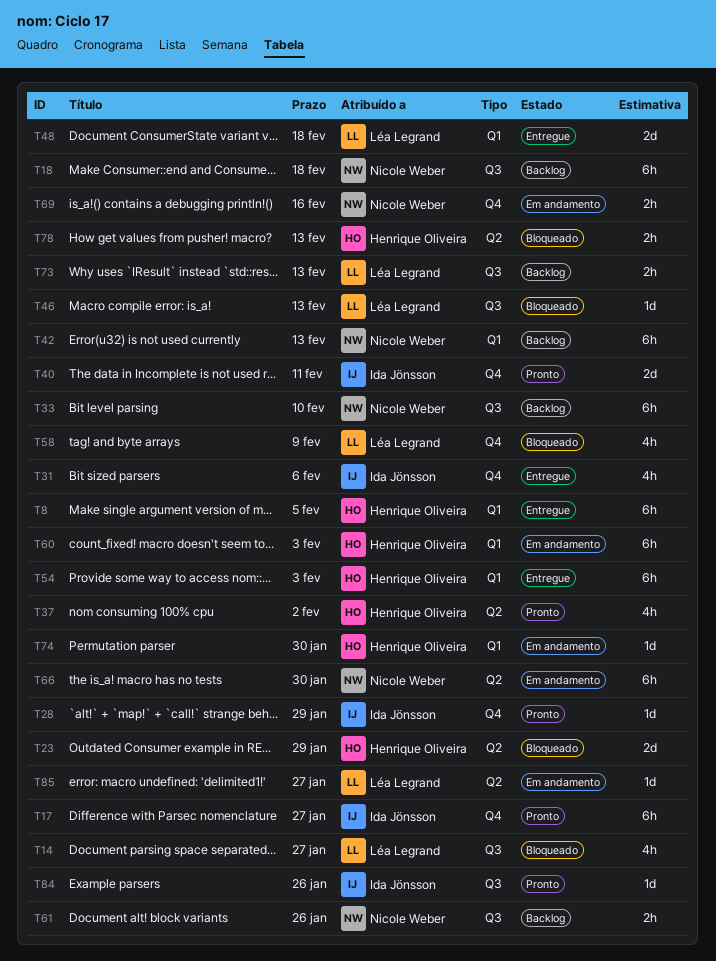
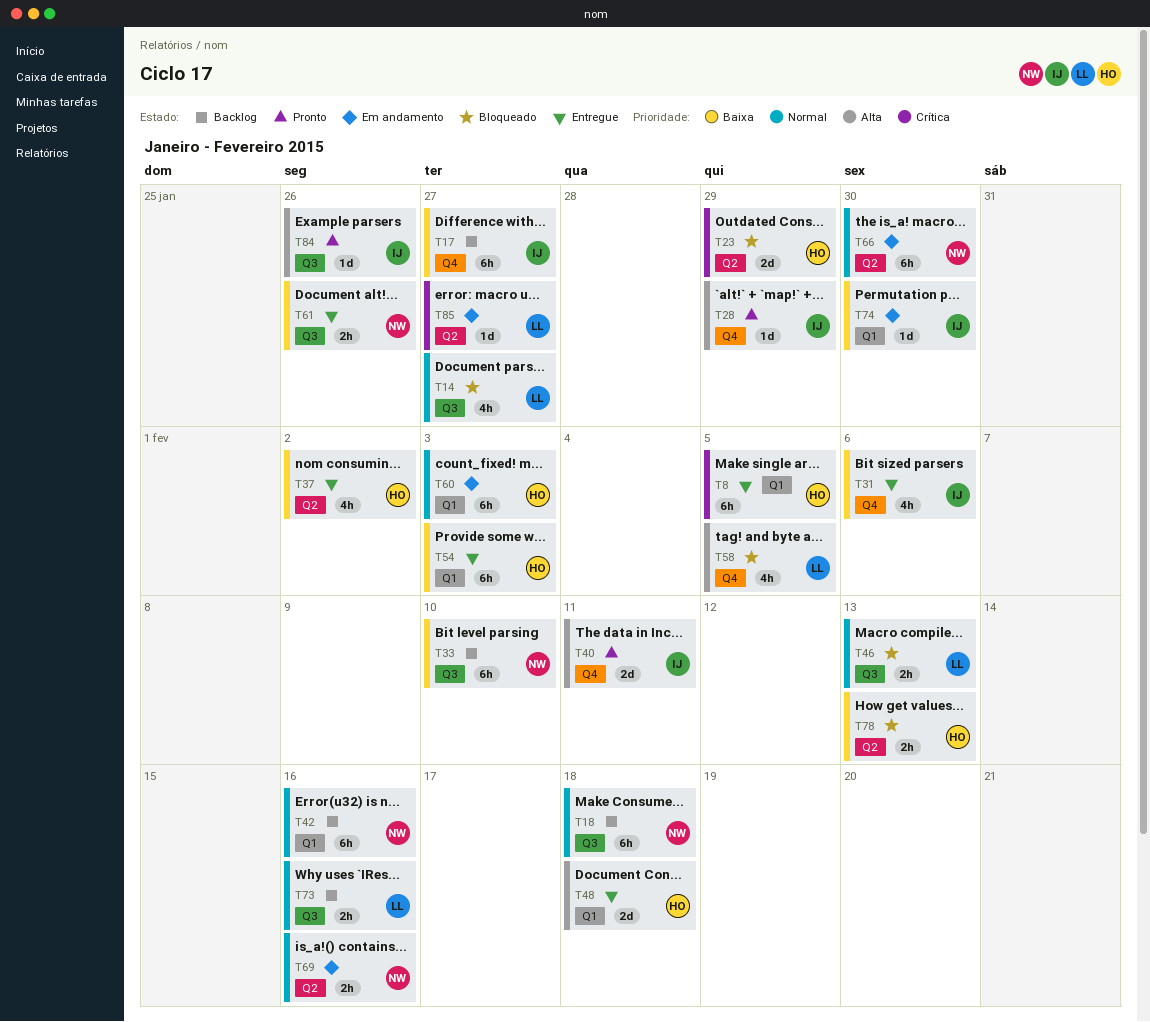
T17, status: Pronto -> Backlog
T37, status: Pronto -> Entregue
T42, due: Feb 13 -> Feb 16
T46, estimate: 1d -> 2h
T48, owner: Léa Legrand -> Henrique Oliveira
T58, due: Feb 9 -> Feb 5
T61, status: Backlog -> Entregue
T69, label: Q4 -> Q2
T73, due: Feb 13 -> Feb 16
T74, owner: Henrique Oliveira -> Ida Jönsson

